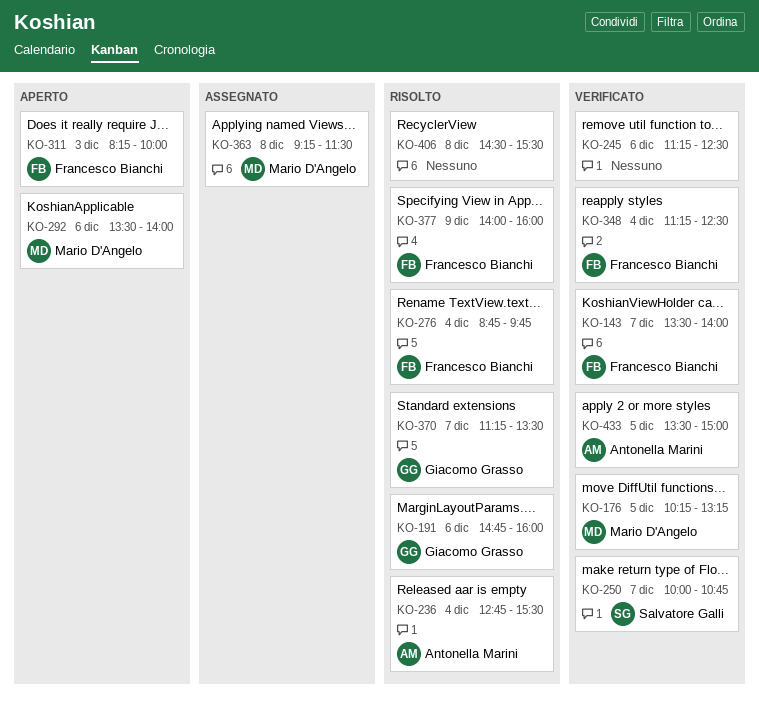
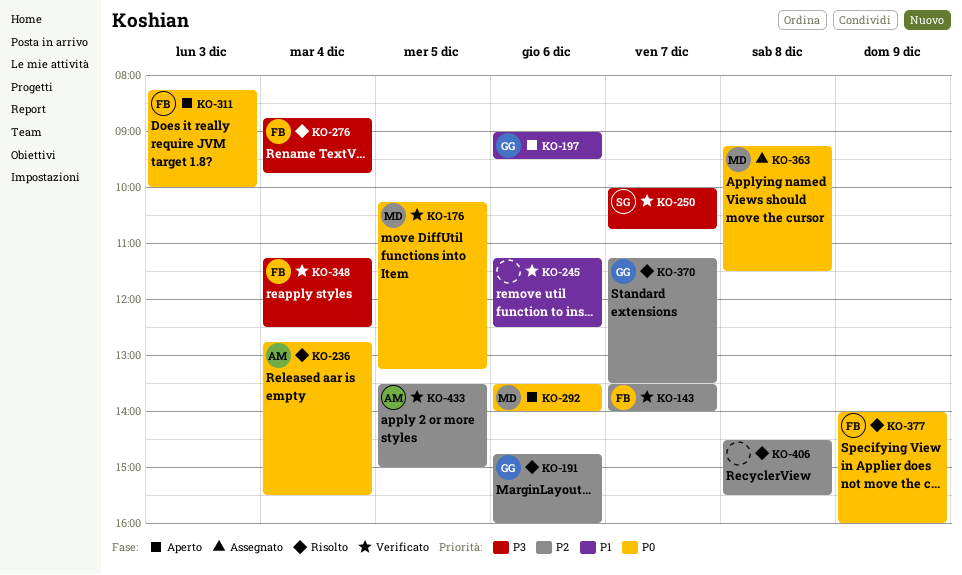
KO-197: none -> present

